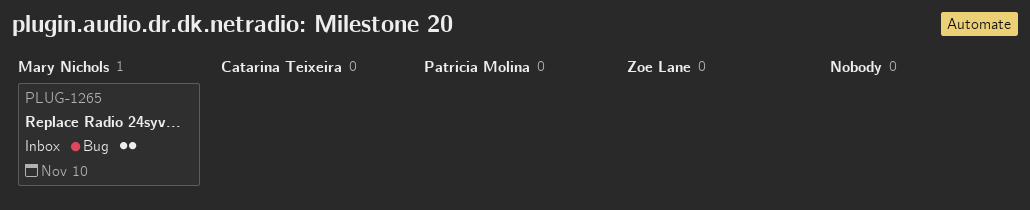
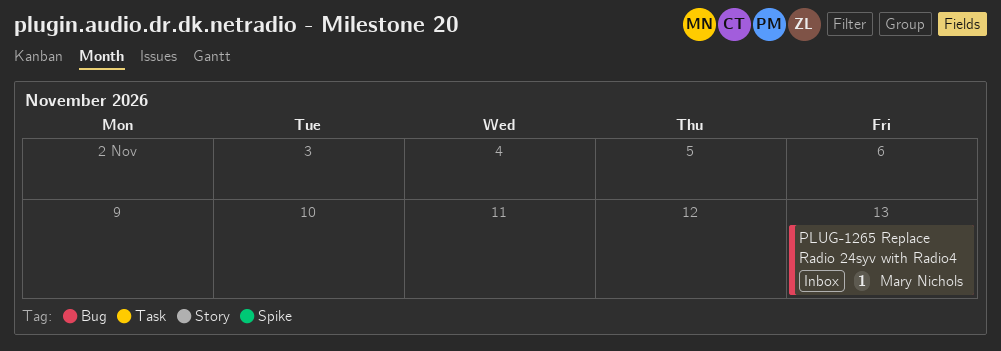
PLUG-1265, estimate: 2 -> 1
PLUG-1265, due: Nov 10 -> Nov 13

